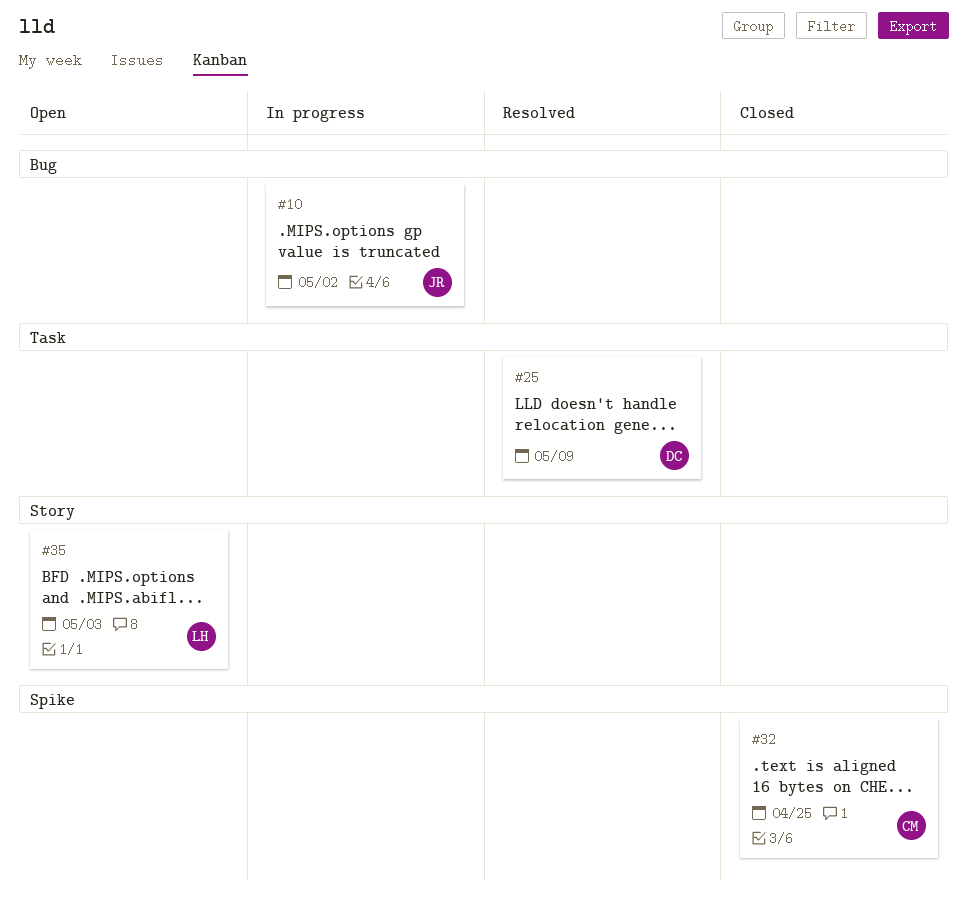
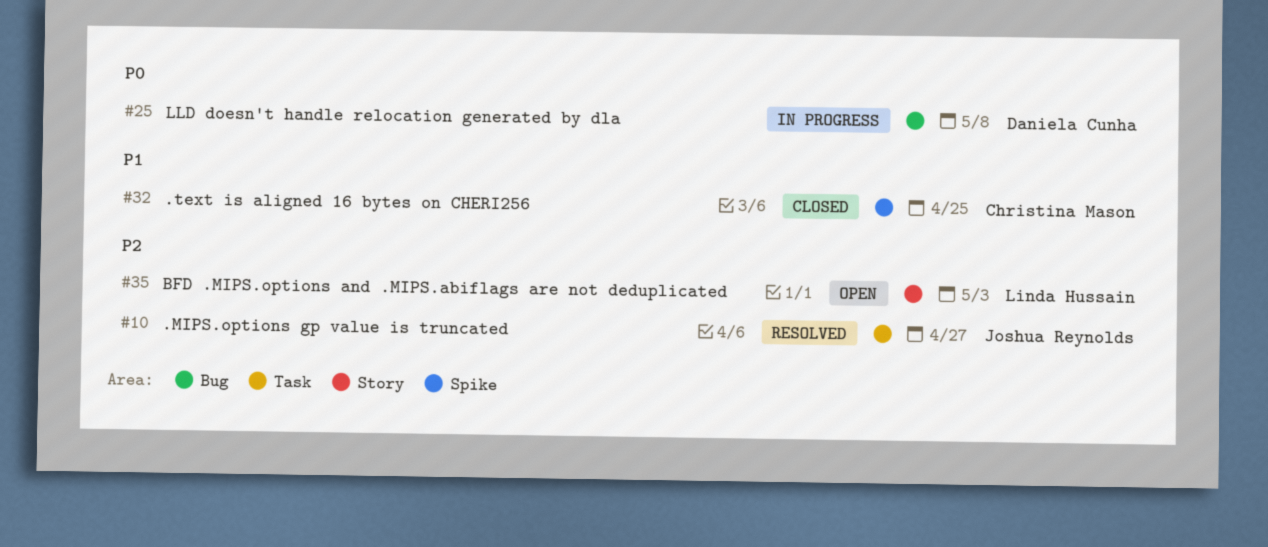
#10, status: In progress -> Resolved
#10, label: Bug -> Task
#10, due: May 2 -> Apr 27
#25, status: Resolved -> In progress
#25, label: Task -> Bug
#25, due: May 9 -> May 8

